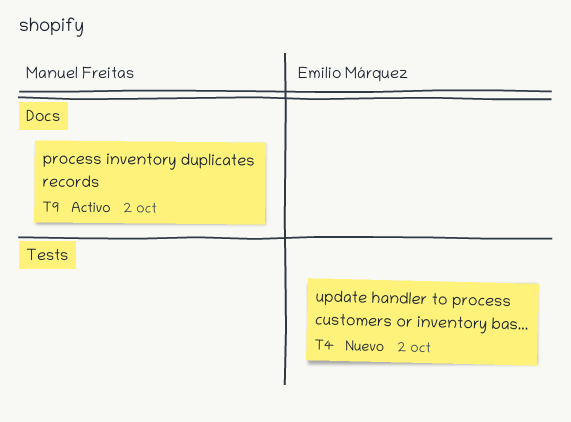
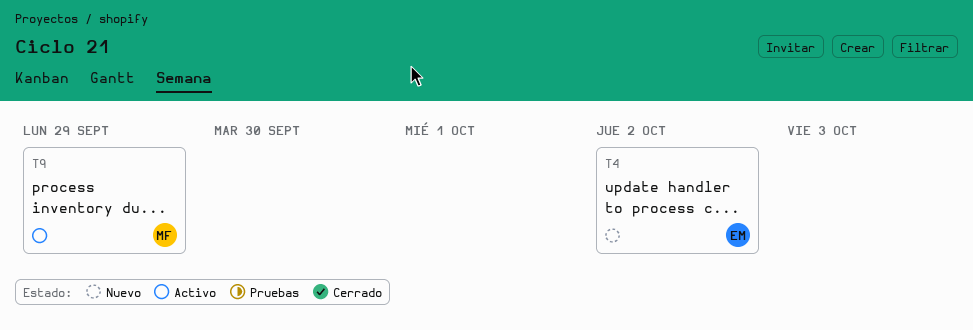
T9, due: Oct 2 -> Sep 29

